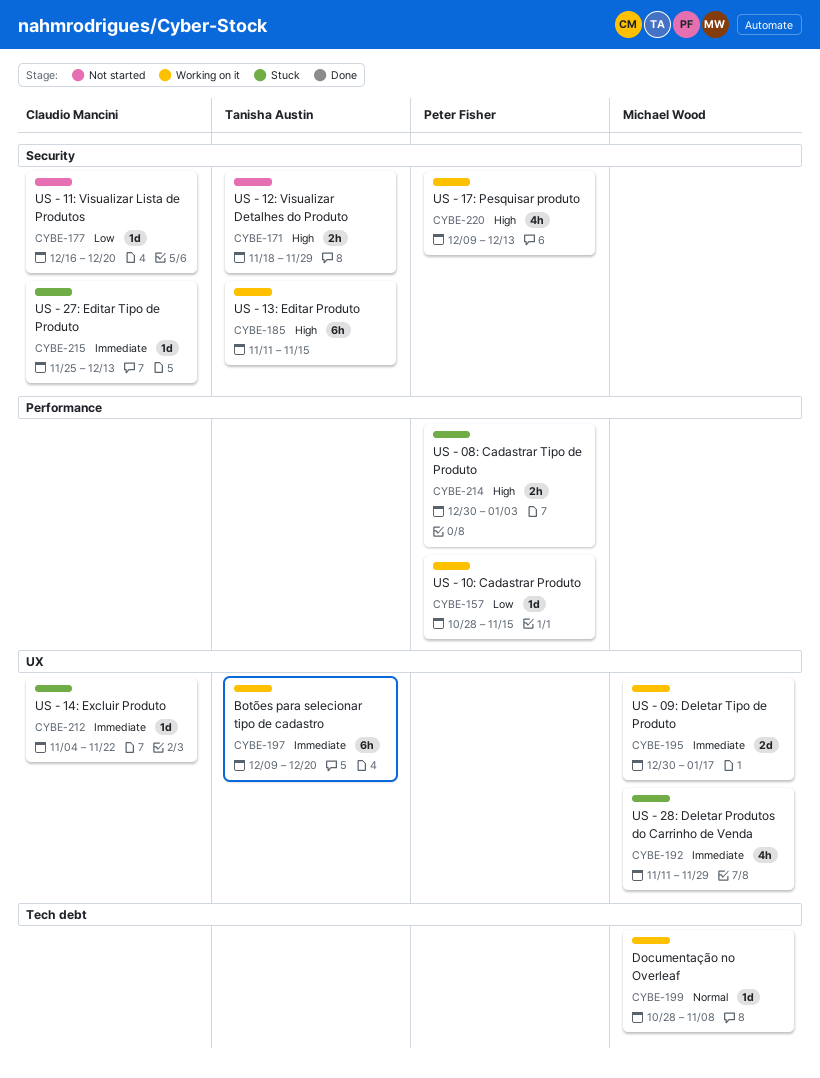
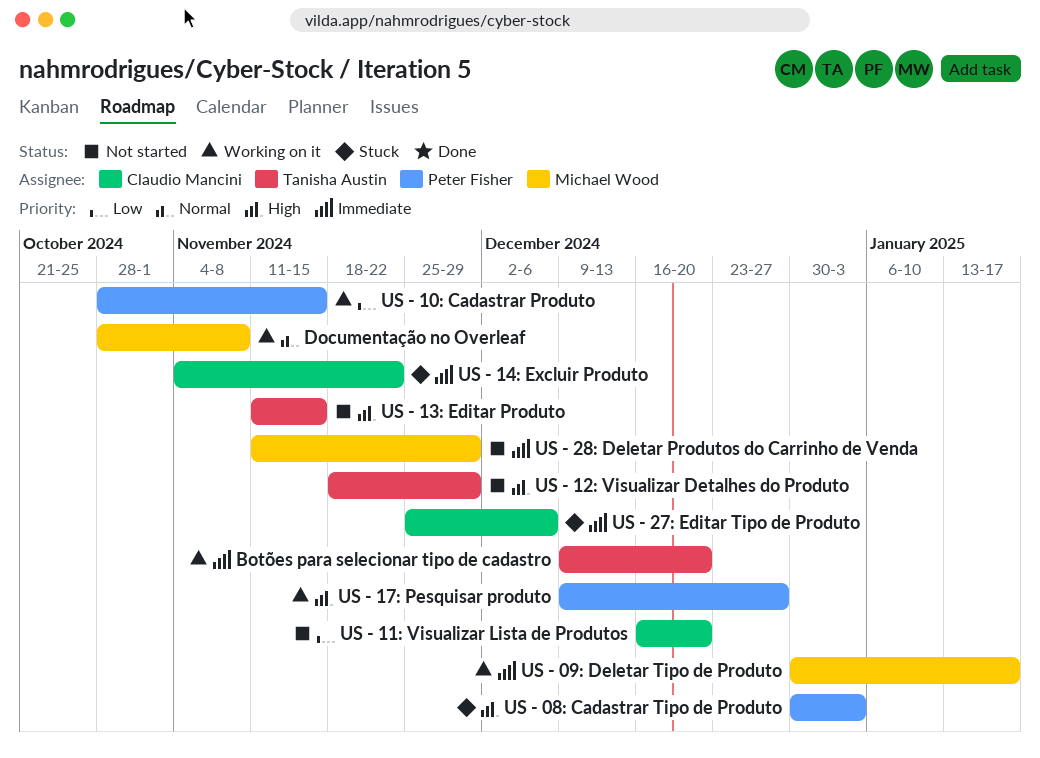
US - 13: Editar Produto, status: Working on it -> Not started
US - 17: Pesquisar produto, due: Dec 13 -> Dec 27
US - 27: Editar Tipo de Produto, due: Dec 13 -> Dec 6
US - 28: Deletar Produtos do Carrinho de Venda, status: Stuck -> Not started

